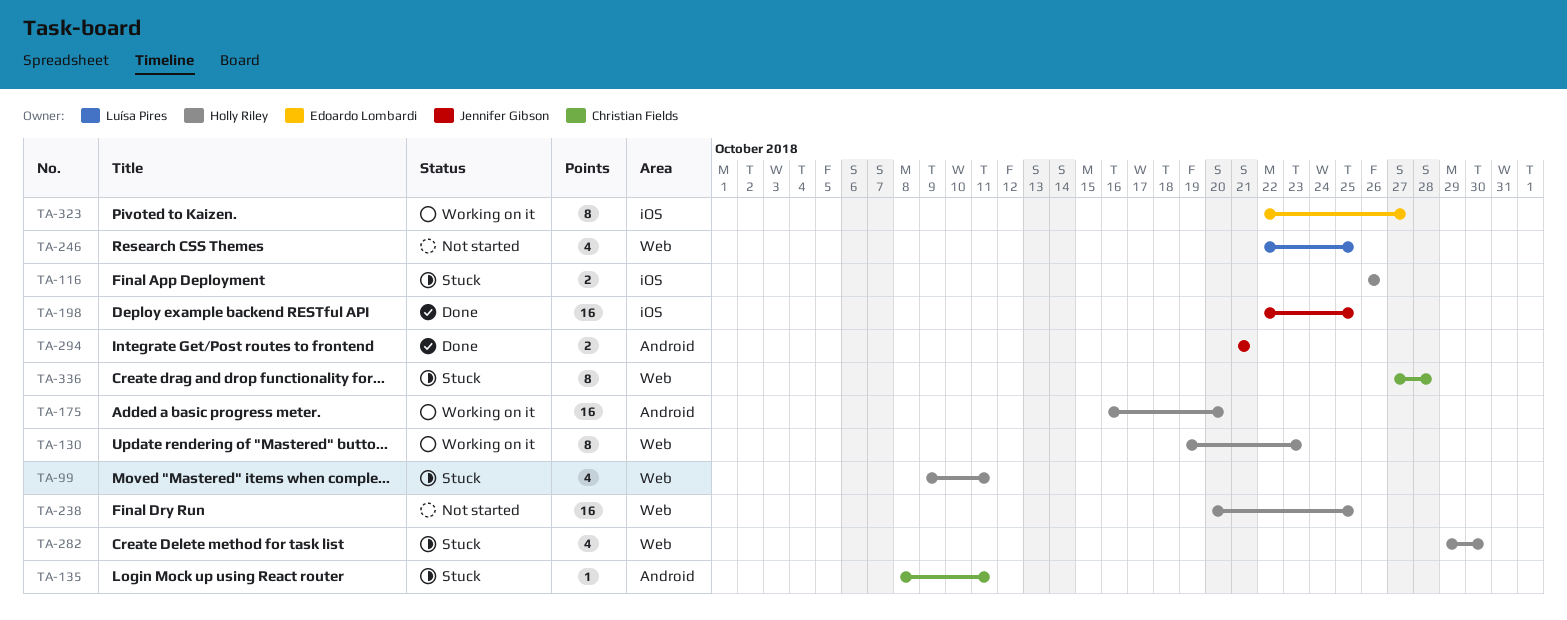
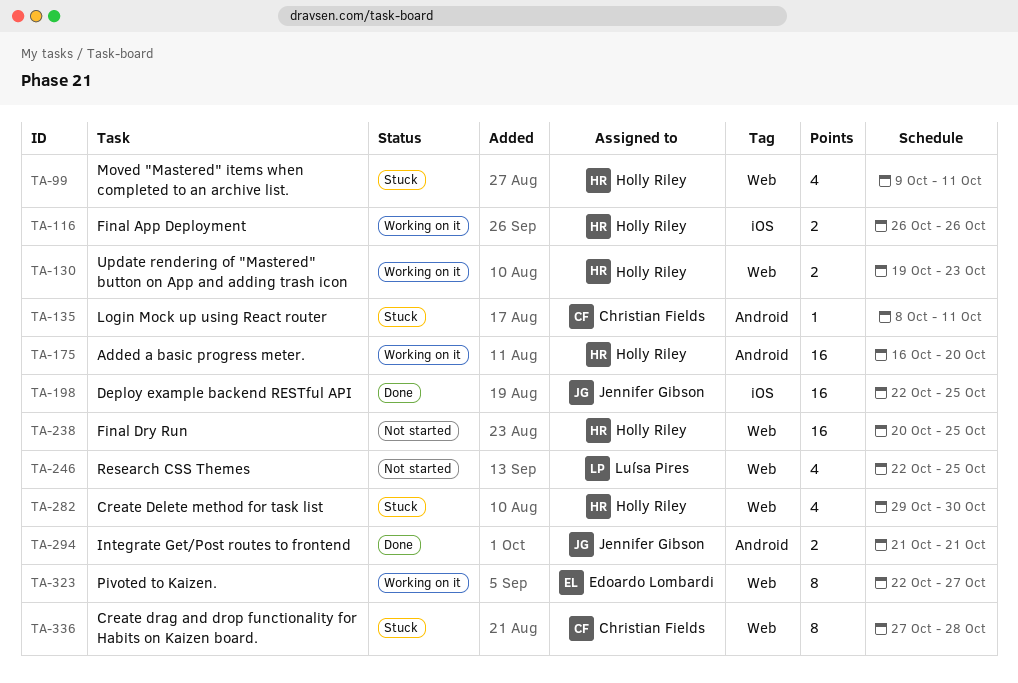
TA-116, status: Stuck -> Working on it
TA-130, estimate: 8 -> 2
TA-323, label: iOS -> Web

